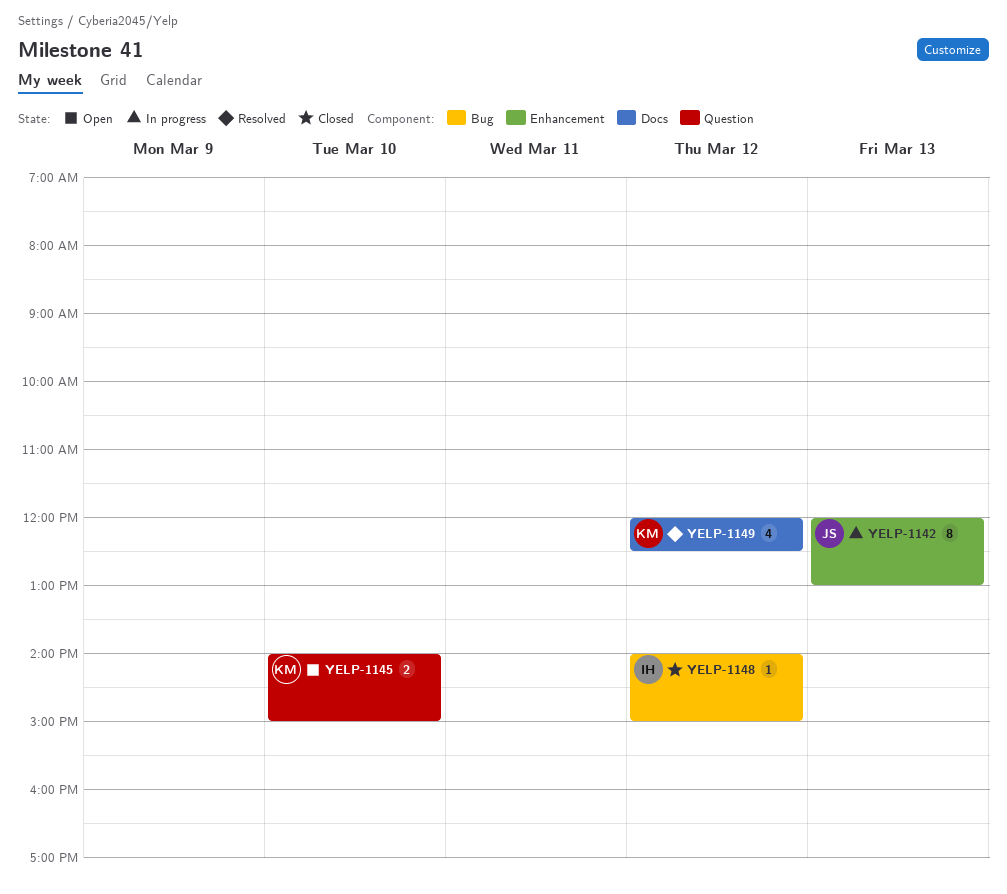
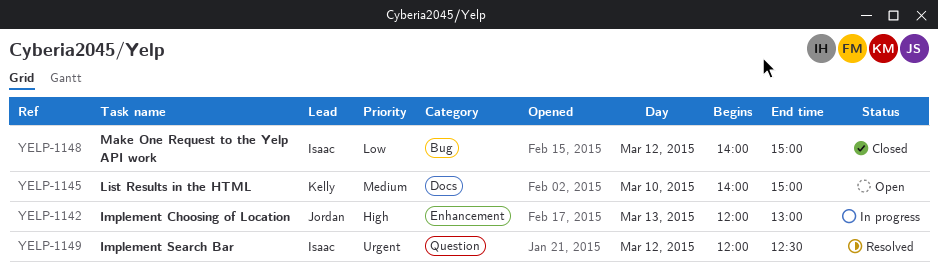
YELP-1145, label: Question -> Docs
YELP-1149, owner: Kelly -> Isaac
YELP-1149, label: Docs -> Question

